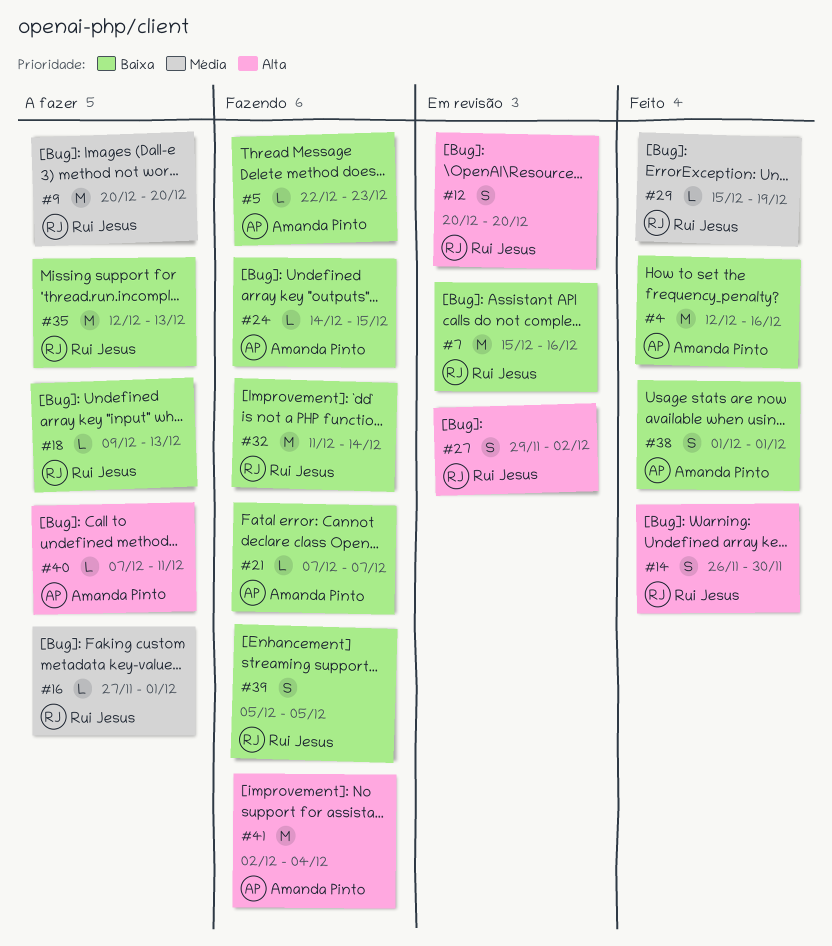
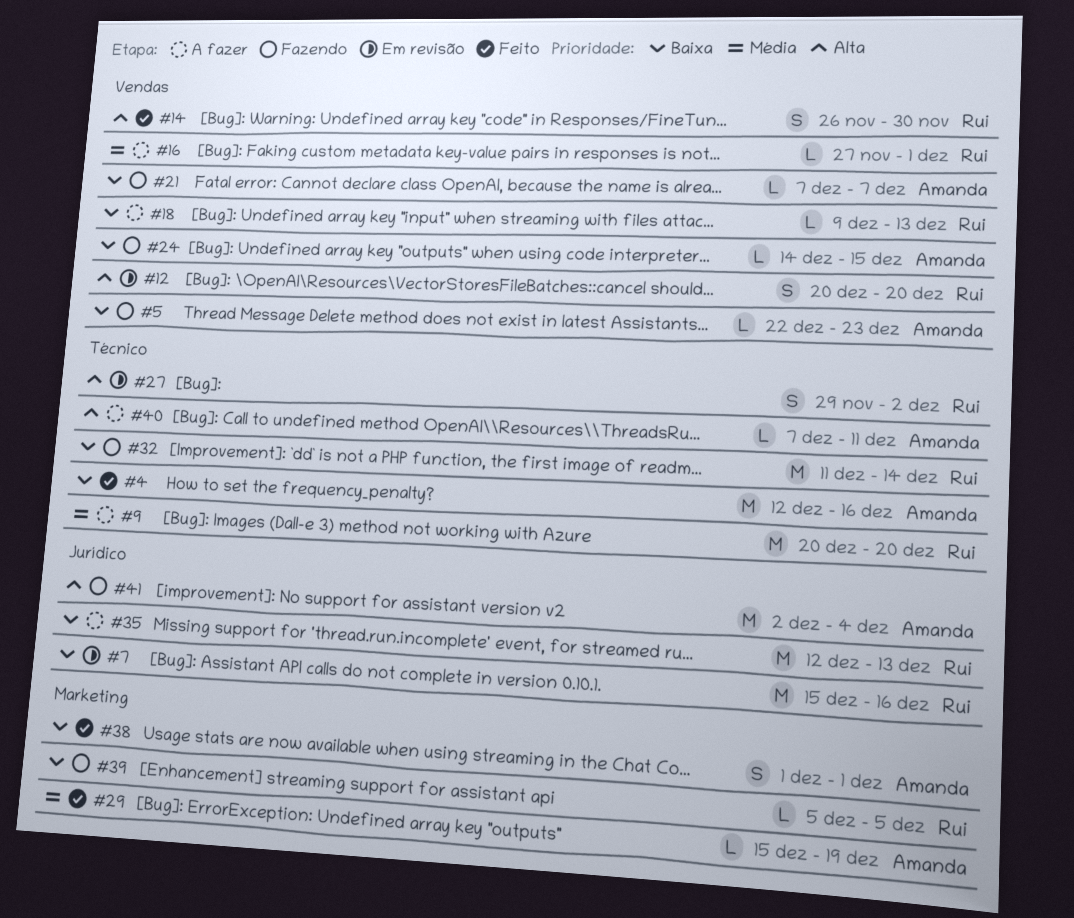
#29, owner: Rui Jesus -> Amanda Pinto
#39, estimate: S -> L

